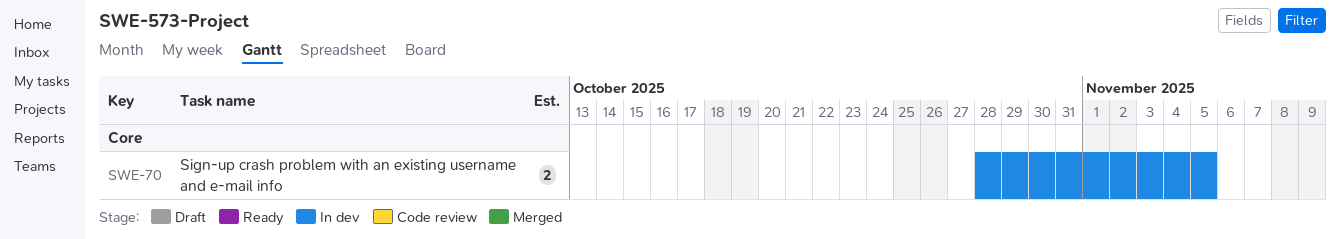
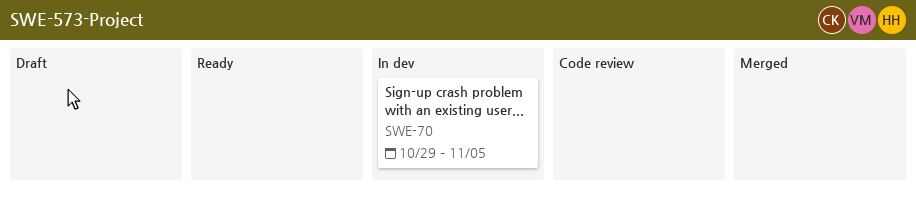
SWE-70, start: Oct 28 -> Oct 29

